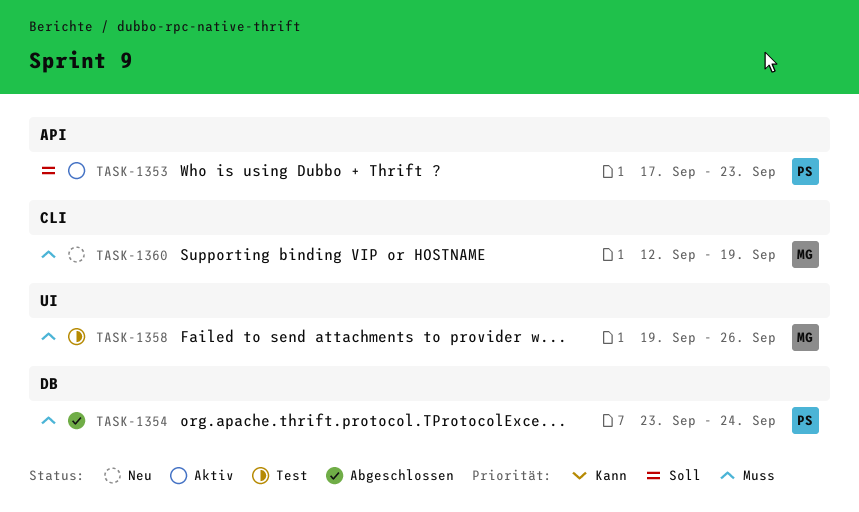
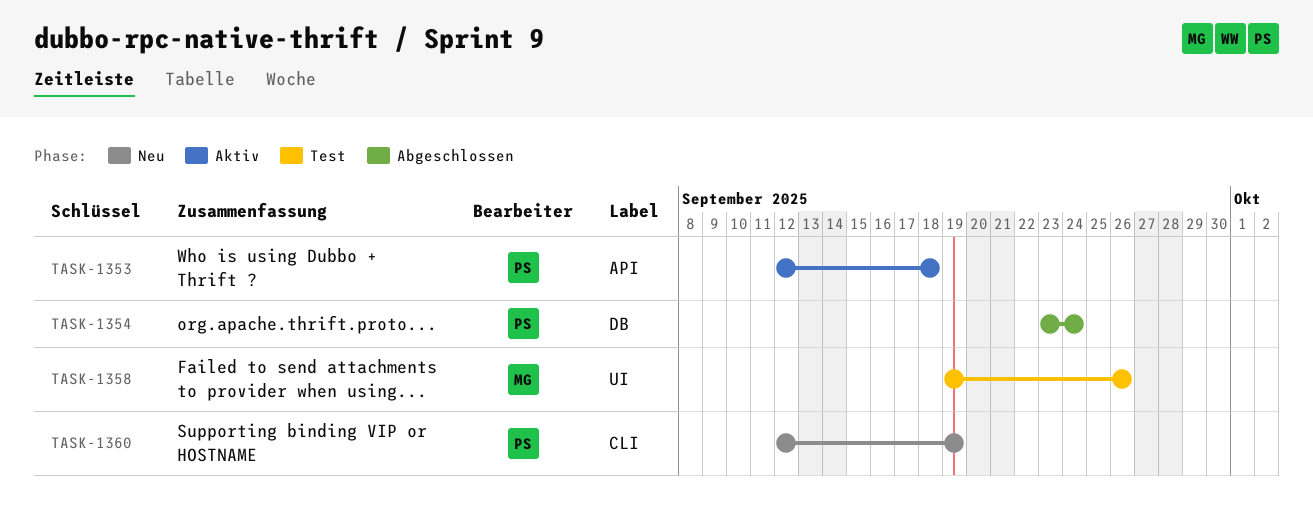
TASK-1353, start: Sep 17 -> Sep 12
TASK-1353, due: Sep 23 -> Sep 18
TASK-1360, owner: MG -> PS

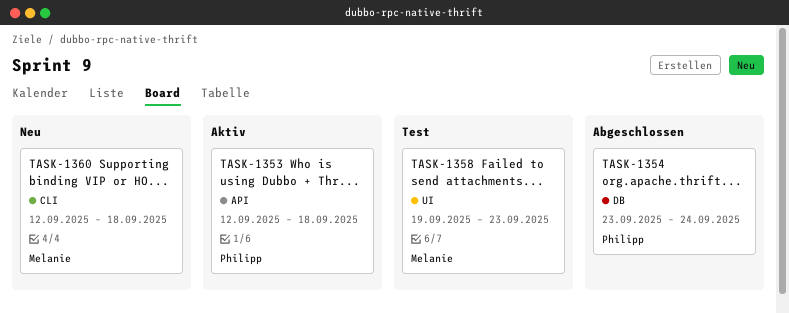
TASK-1358, due: Sep 26 -> Sep 23
TASK-1360, owner: Philipp -> Melanie
TASK-1360, due: Sep 19 -> Sep 18

